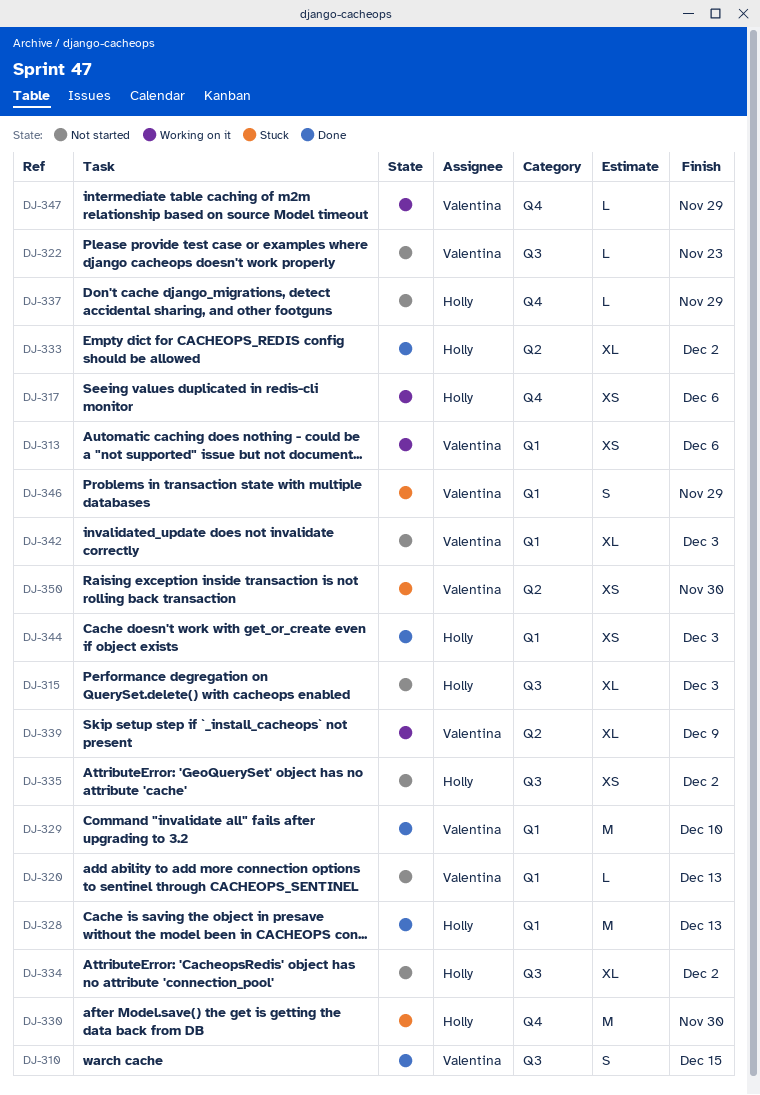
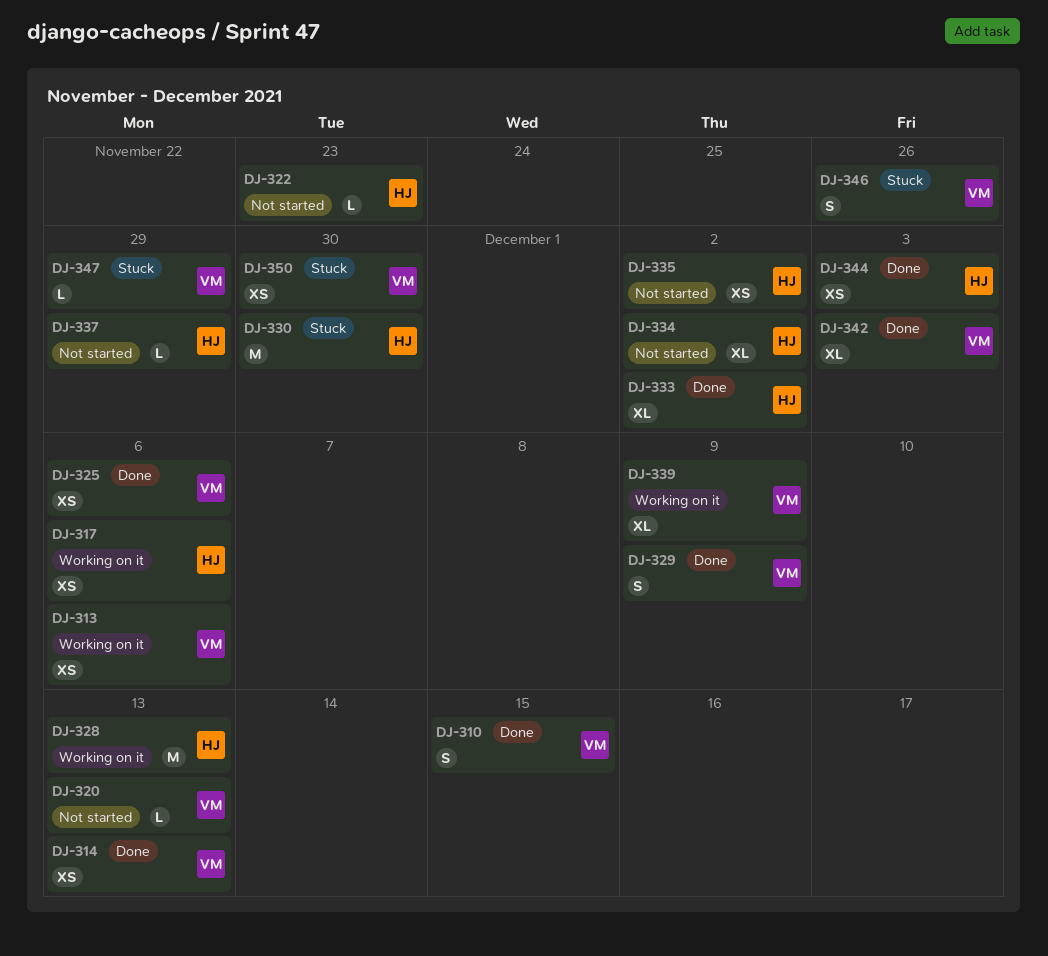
DJ-314: none -> present
DJ-315: present -> none
DJ-322, owner: Valentina -> Holly
DJ-325: none -> present
DJ-328, status: Done -> Working on it
DJ-329, estimate: M -> S
DJ-329, due: Dec 10 -> Dec 9
DJ-342, status: Not started -> Done
DJ-346, due: Nov 29 -> Nov 26
DJ-347, status: Working on it -> Stuck

